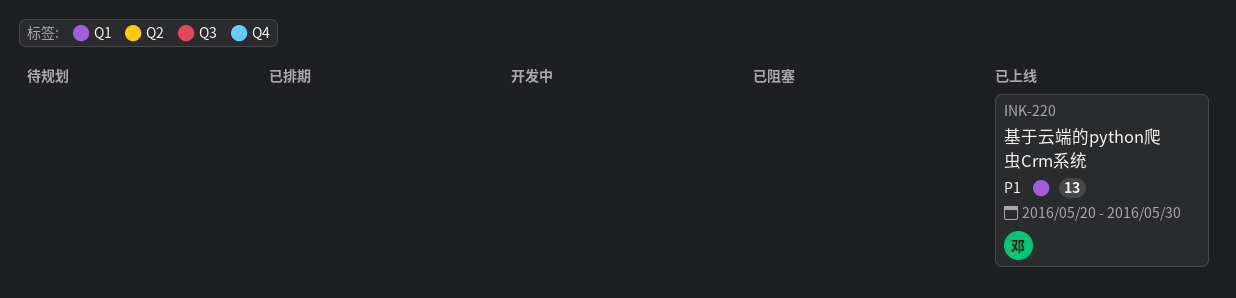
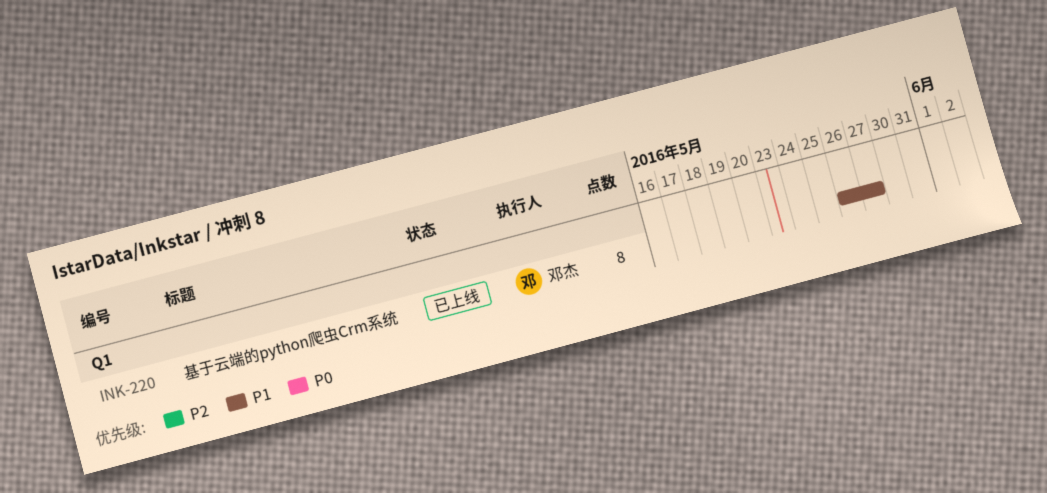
INK-220, estimate: 13 -> 8
INK-220, start: May 20 -> May 26
INK-220, due: May 30 -> May 27

